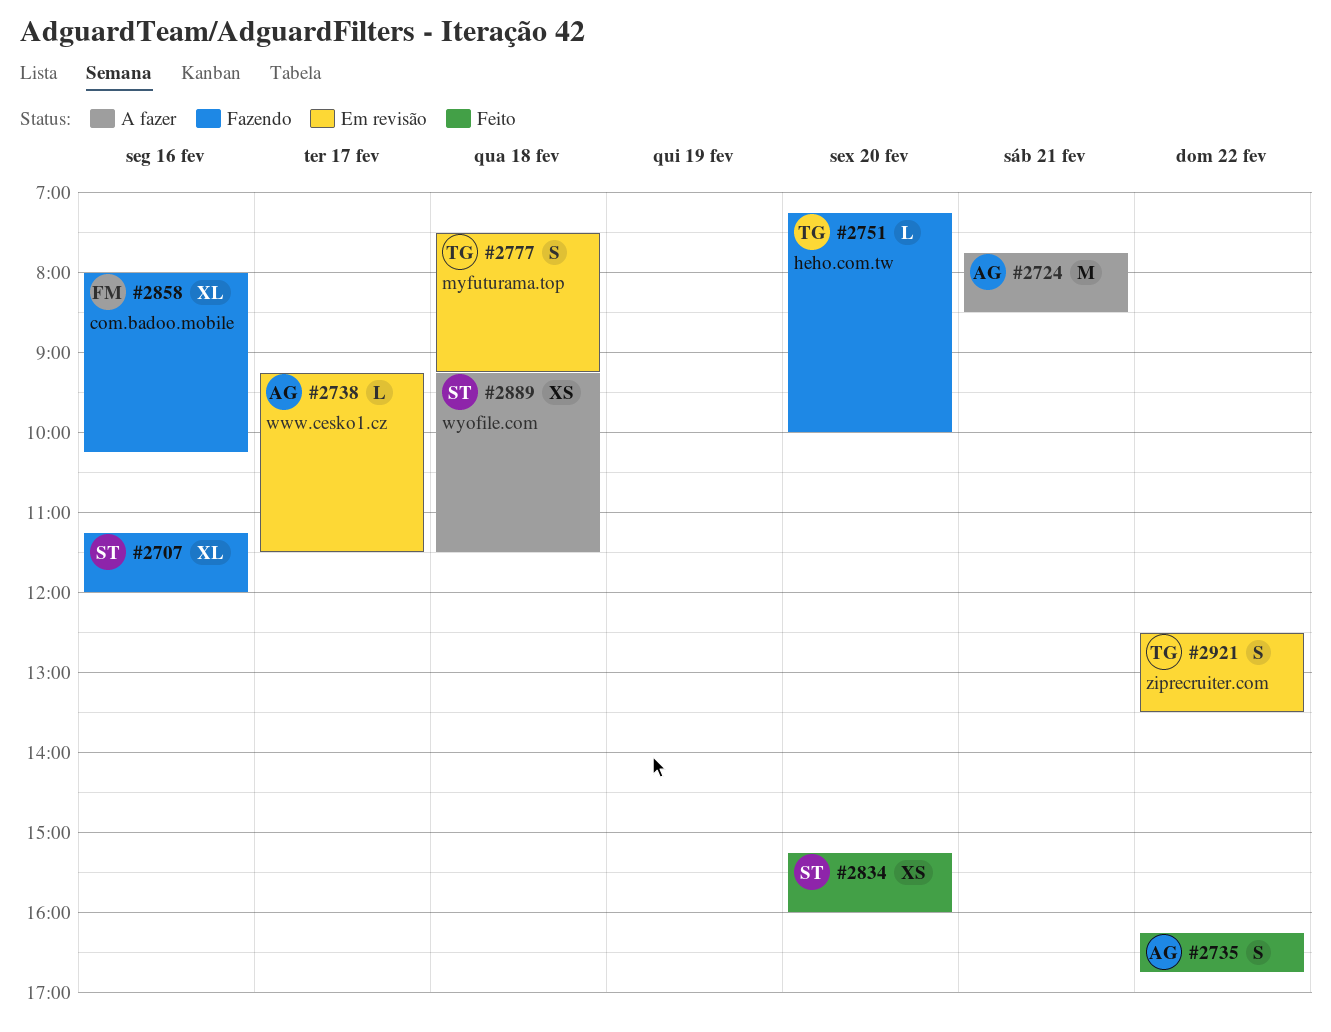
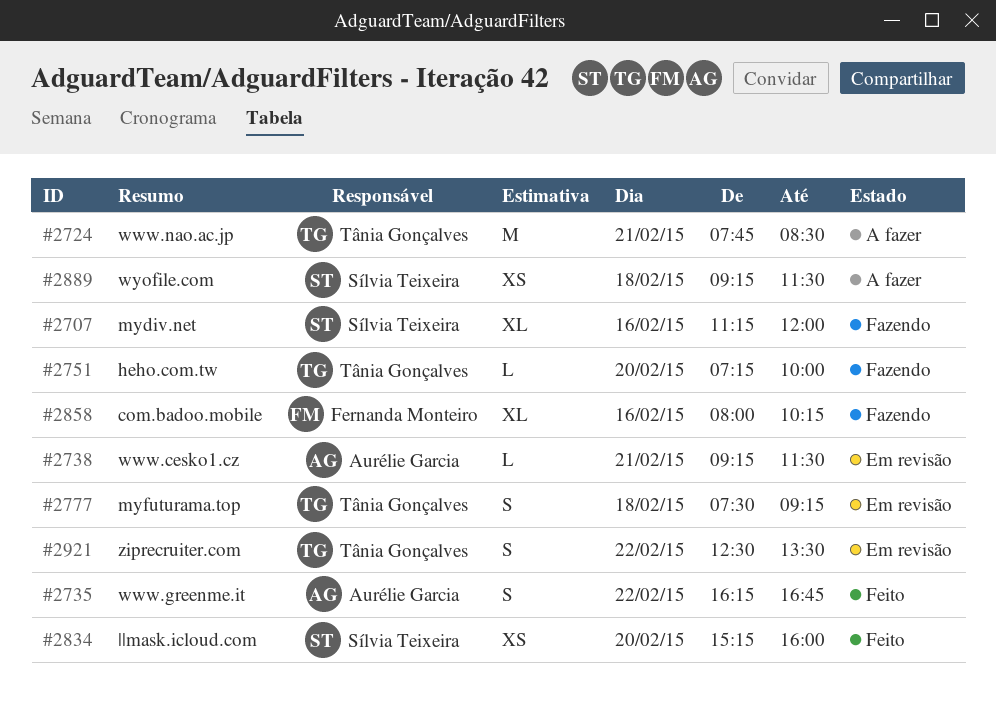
#2724, owner: Aurélie Garcia -> Tânia Gonçalves
#2738, day: Feb 17 -> Feb 21

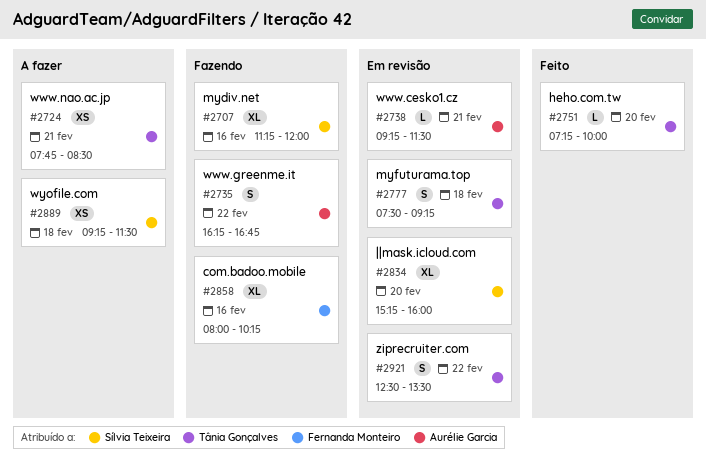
#2724, estimate: M -> XS
#2735, status: Feito -> Fazendo
#2751, status: Fazendo -> Feito
#2834, status: Feito -> Em revisão
#2834, estimate: XS -> XL

